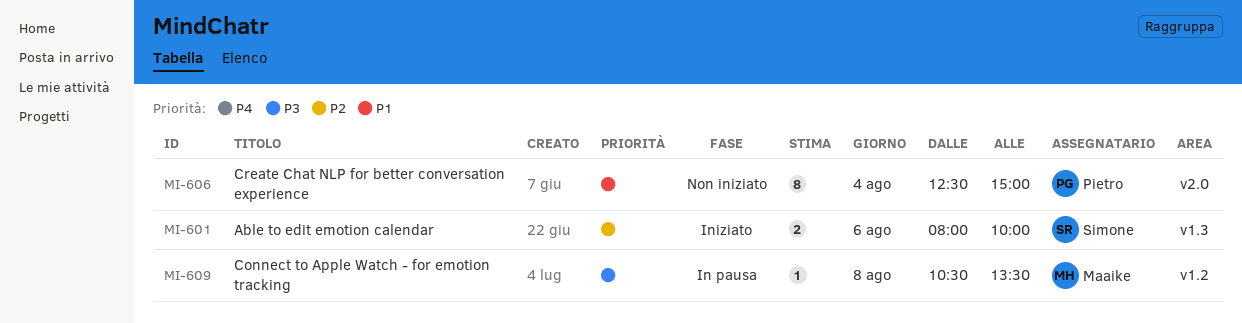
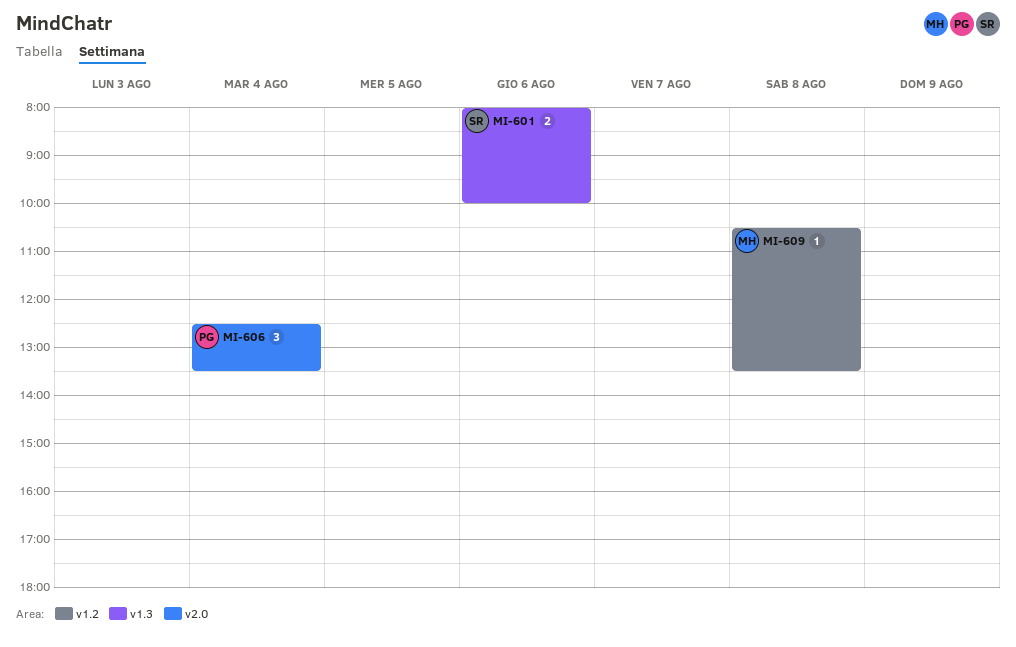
MI-606, estimate: 8 -> 3
MI-606, ends: 15:00 -> 13:30

